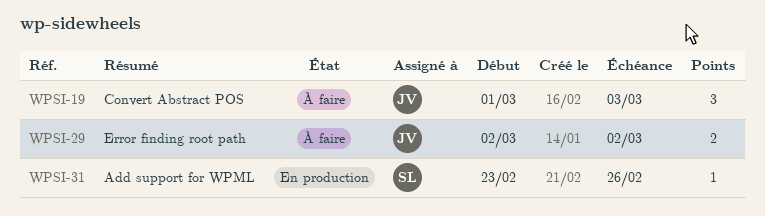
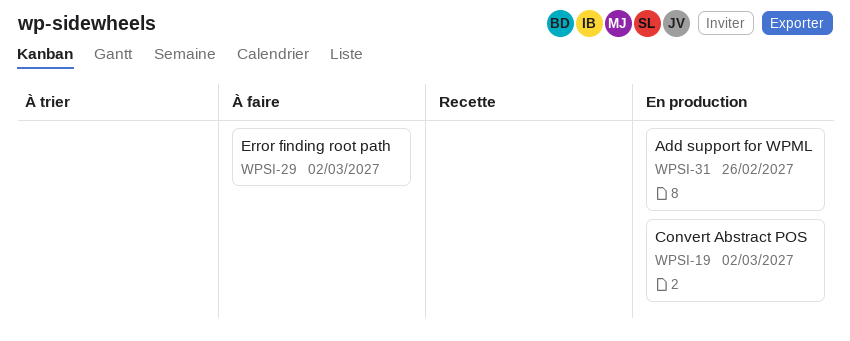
WPSI-19, status: À faire -> En production
WPSI-19, due: Mar 3 -> Mar 2

